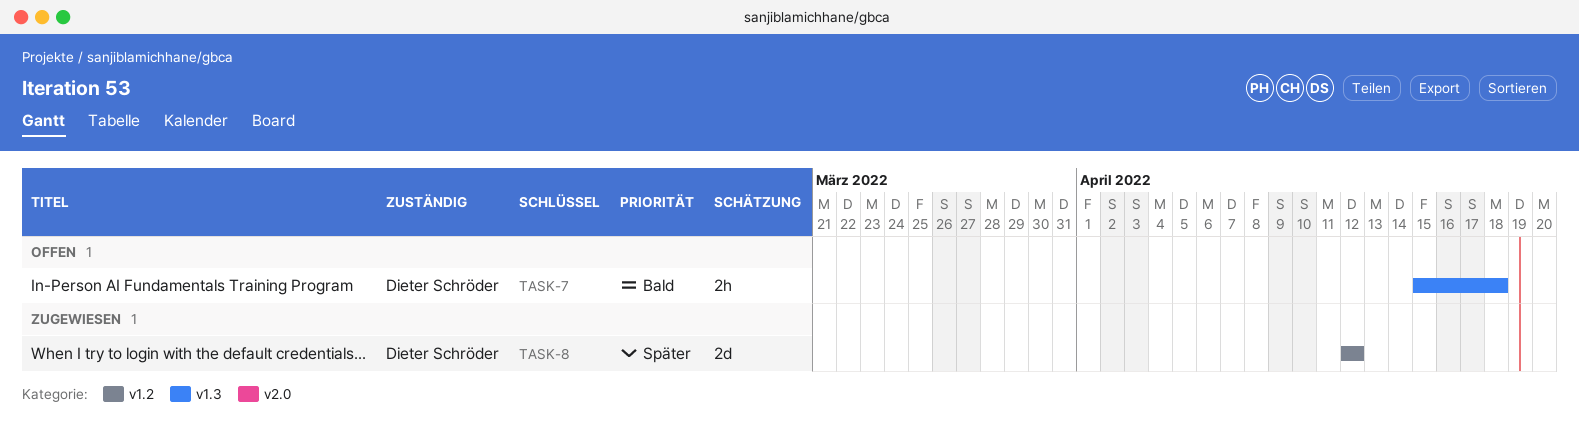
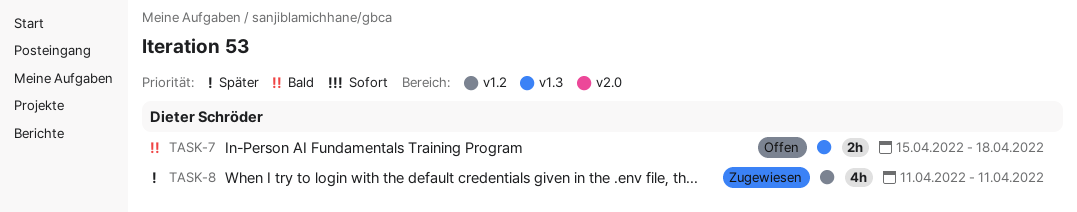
TASK-8, estimate: 2d -> 4h
TASK-8, start: Apr 12 -> Apr 11
TASK-8, due: Apr 12 -> Apr 11

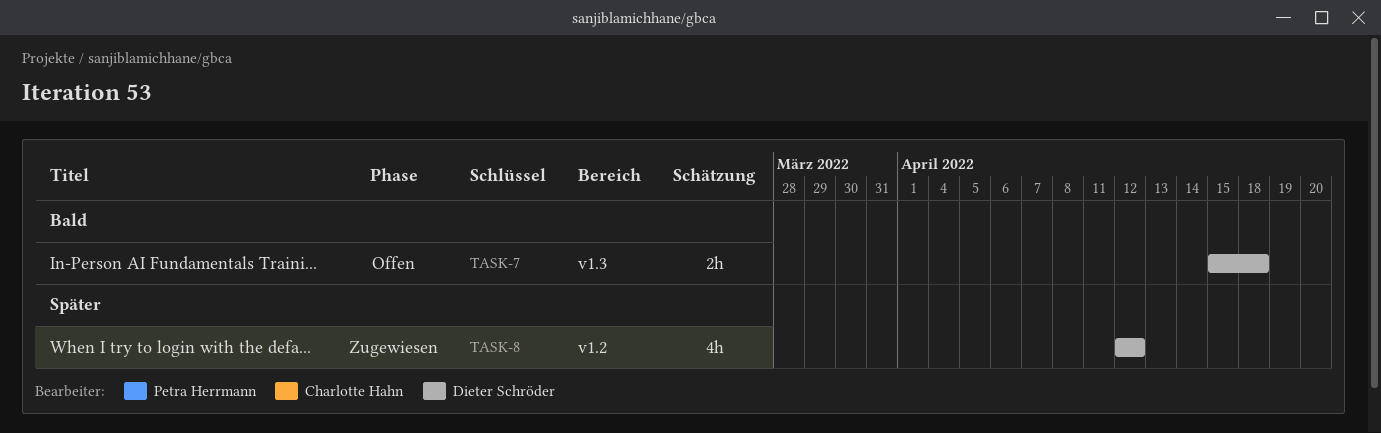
TASK-8, start: Apr 11 -> Apr 12
TASK-8, due: Apr 11 -> Apr 12

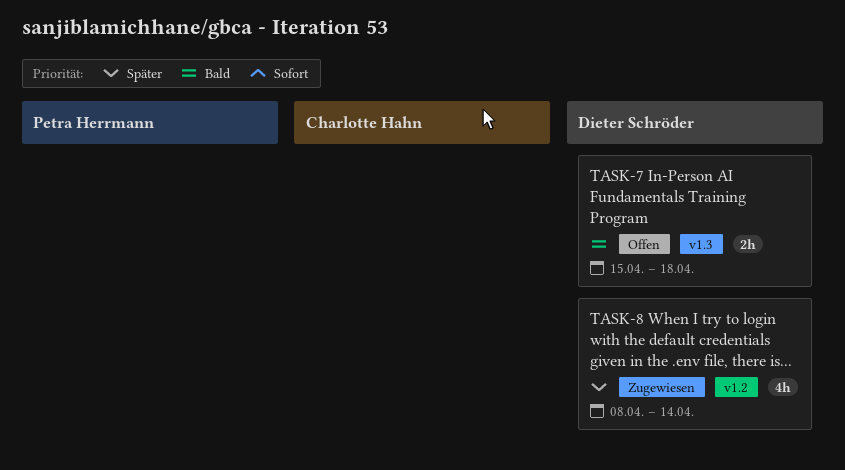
TASK-8, start: Apr 12 -> Apr 8
TASK-8, due: Apr 12 -> Apr 14

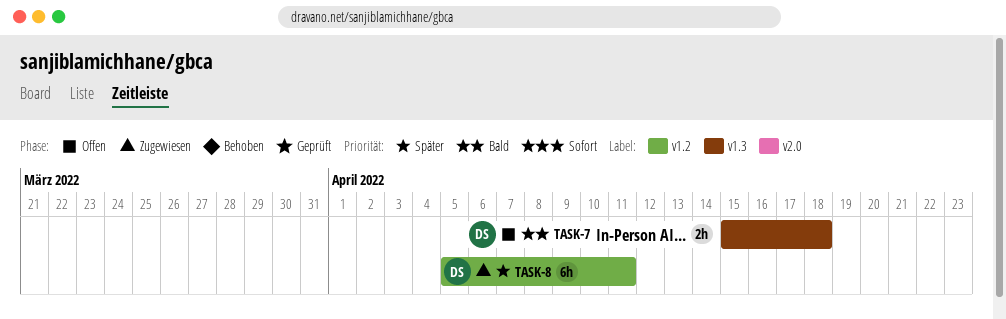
TASK-8, estimate: 4h -> 6h
TASK-8, start: Apr 8 -> Apr 5
TASK-8, due: Apr 14 -> Apr 11

